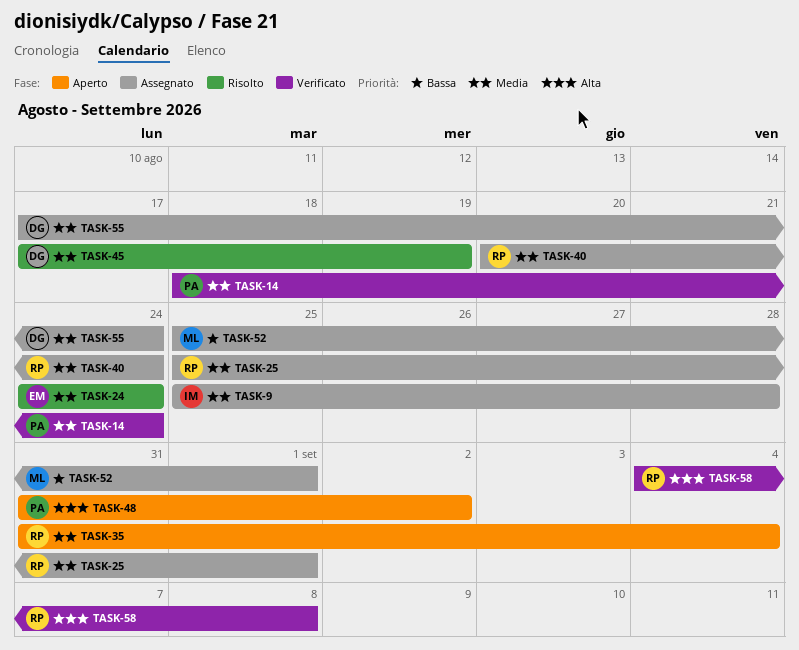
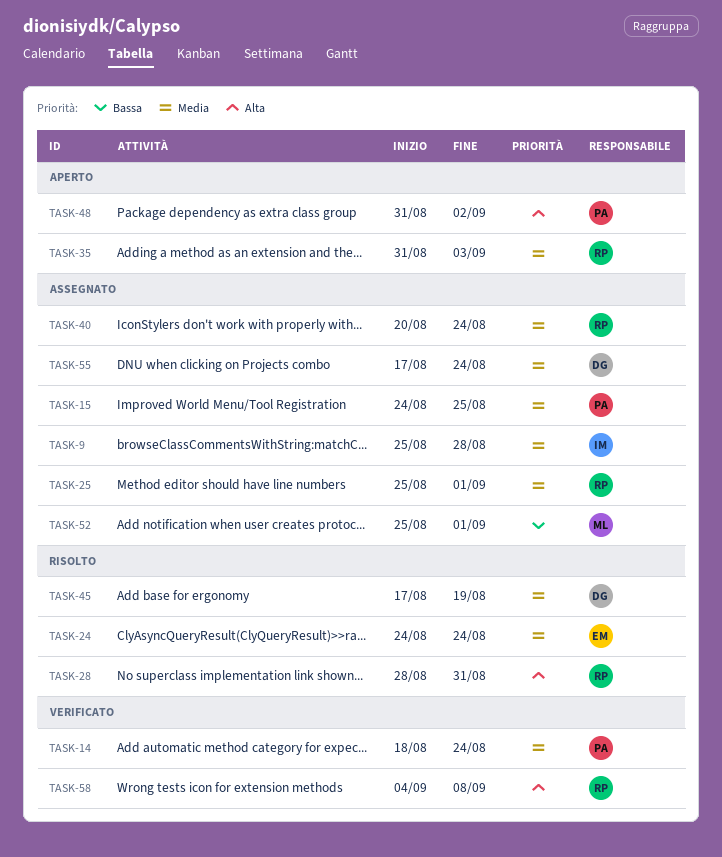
TASK-15: none -> present
TASK-28: none -> present
TASK-35, due: Sep 4 -> Sep 3

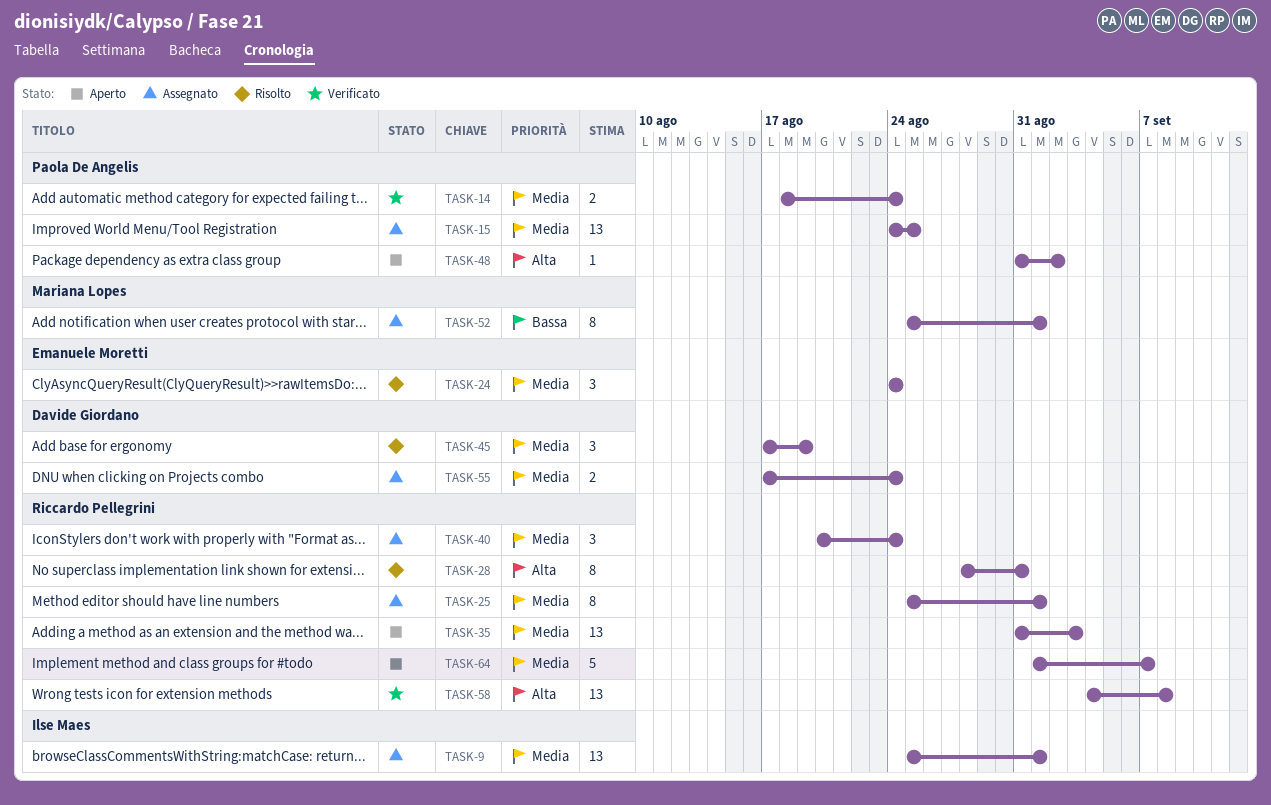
TASK-9, due: Aug 28 -> Sep 1
TASK-64: none -> present

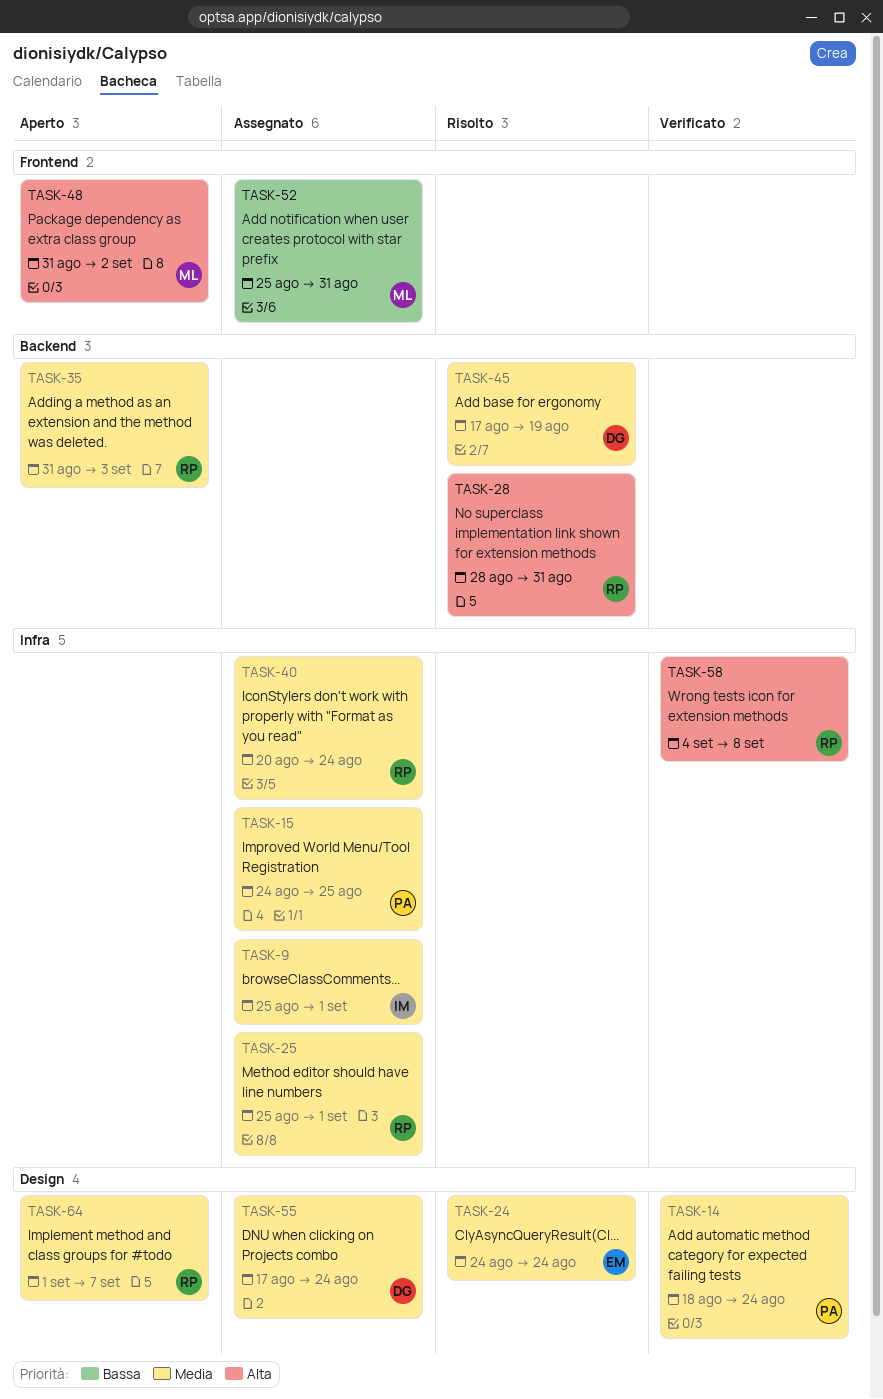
TASK-48, owner: Paola De Angelis -> Mariana Lopes
TASK-52, due: Sep 1 -> Aug 31

